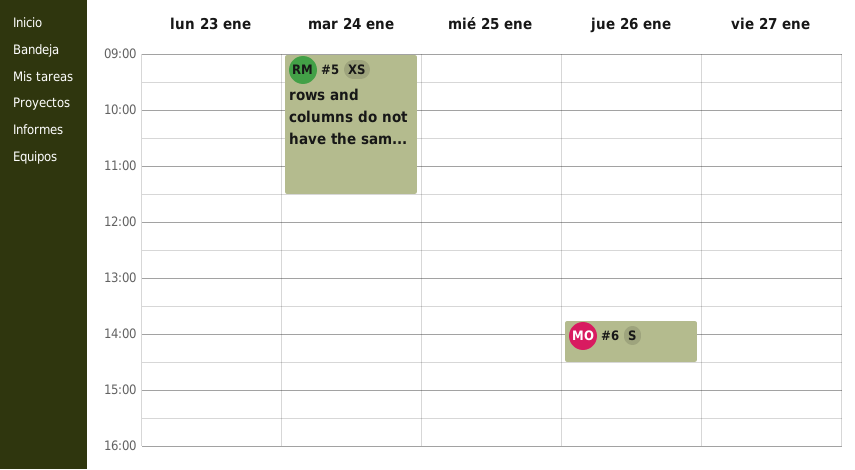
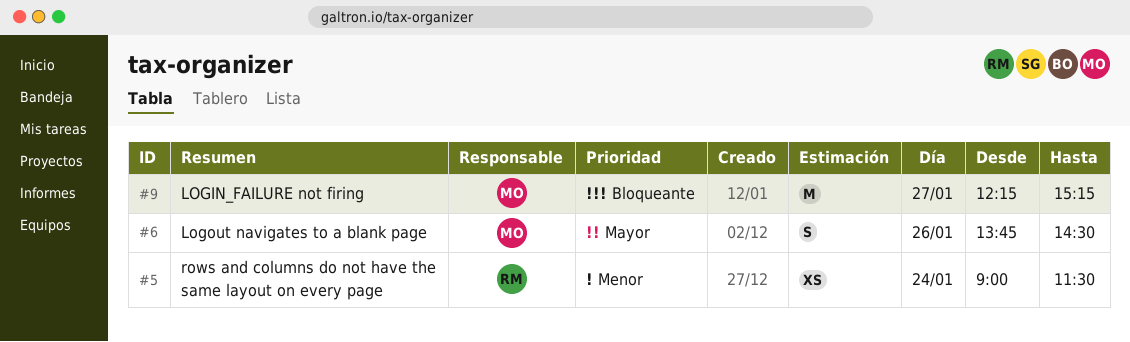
#9: none -> present

